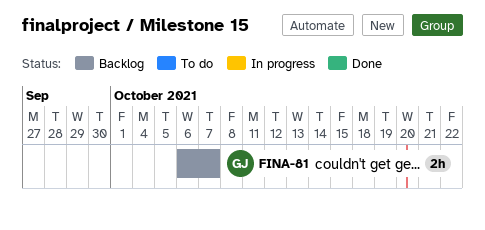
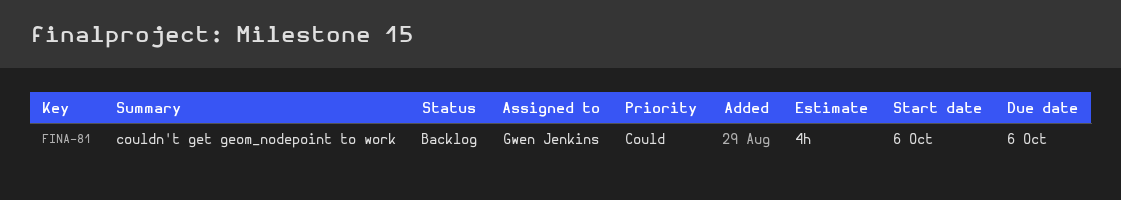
FINA-81, estimate: 2h -> 4h
FINA-81, due: Oct 7 -> Oct 6

